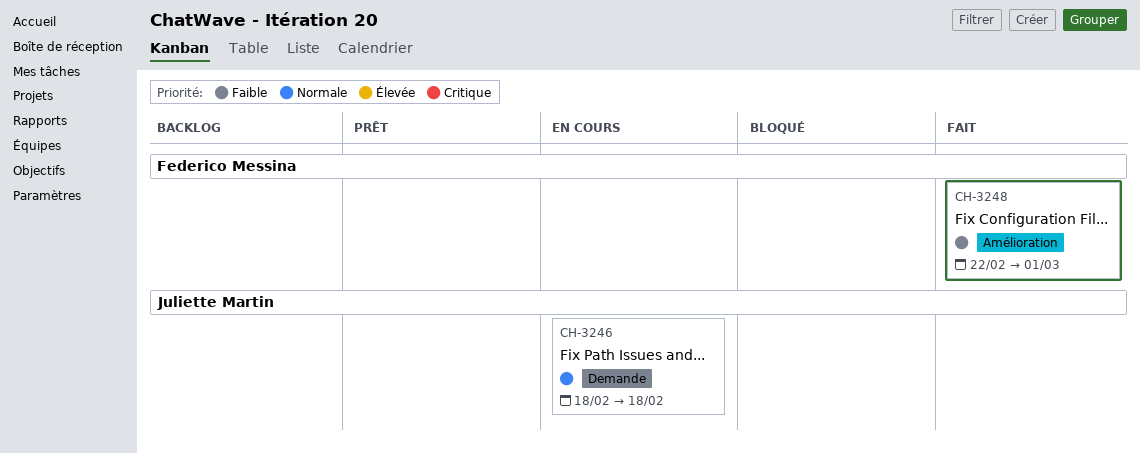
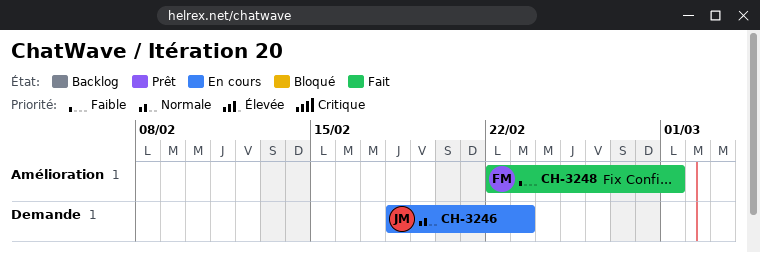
CH-3246, due: Feb 18 -> Feb 23

